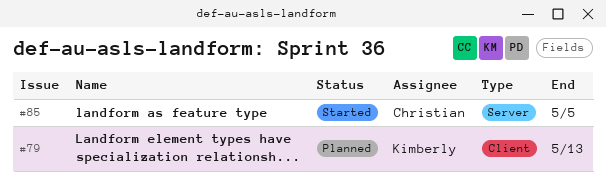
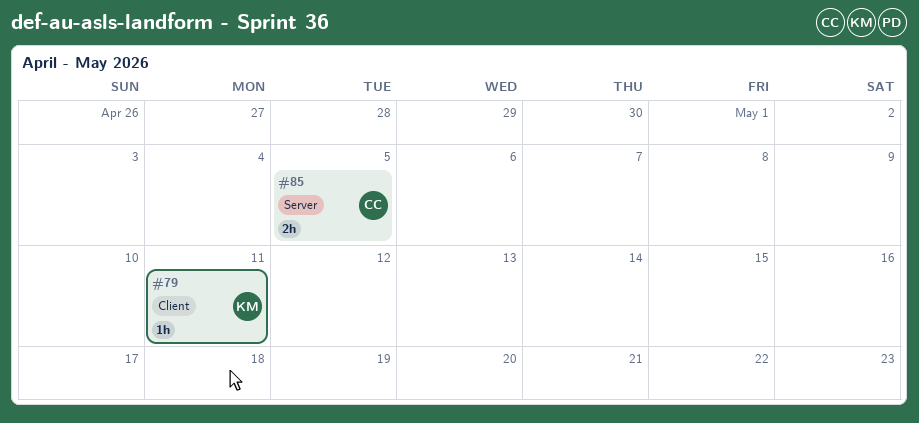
#79, due: May 13 -> May 11

